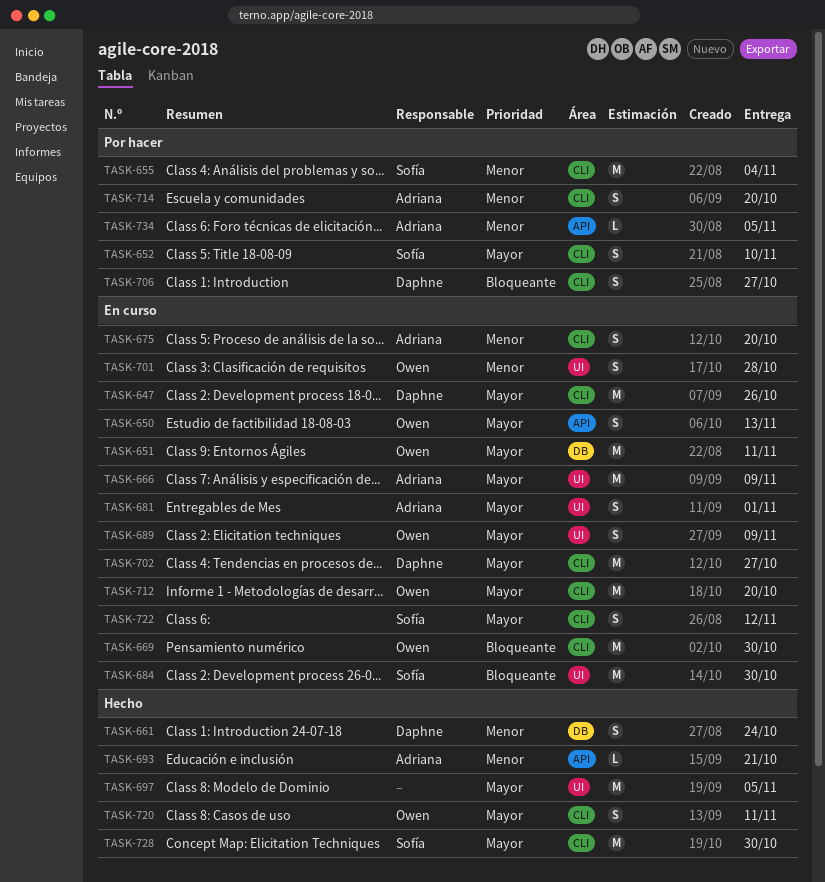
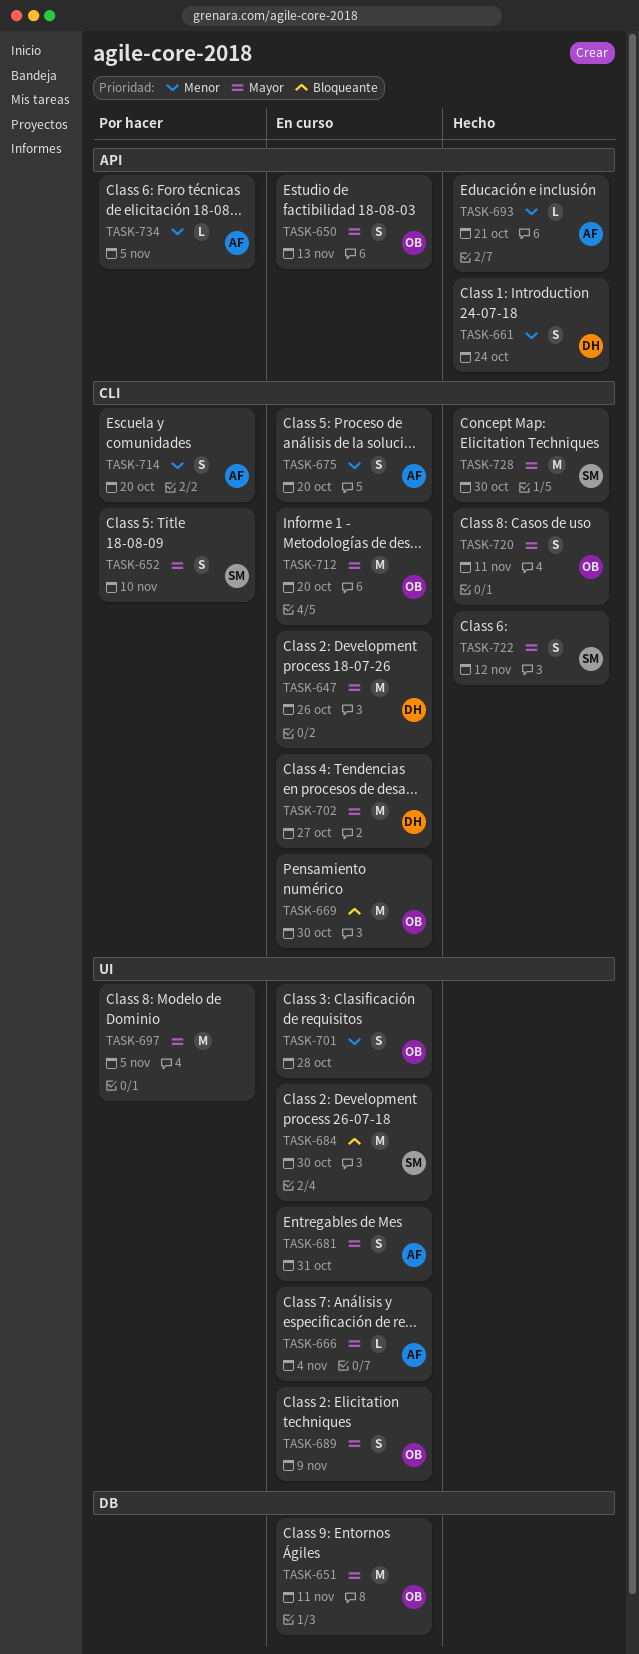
TASK-655: present -> none
TASK-661, label: DB -> API
TASK-666, estimate: M -> L
TASK-666, due: Nov 9 -> Nov 4
TASK-681, due: Nov 1 -> Oct 31
TASK-697, status: Hecho -> Por hacer
TASK-706: present -> none
TASK-722, status: En curso -> Hecho

